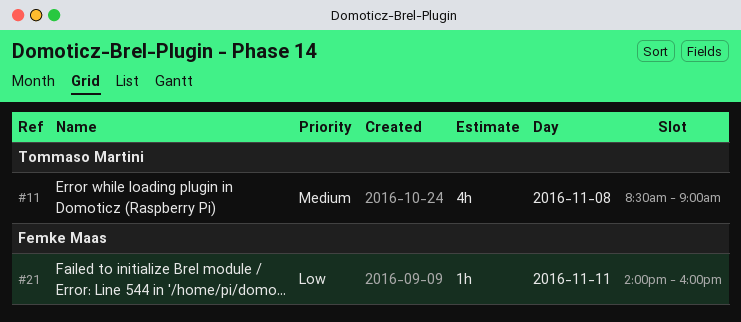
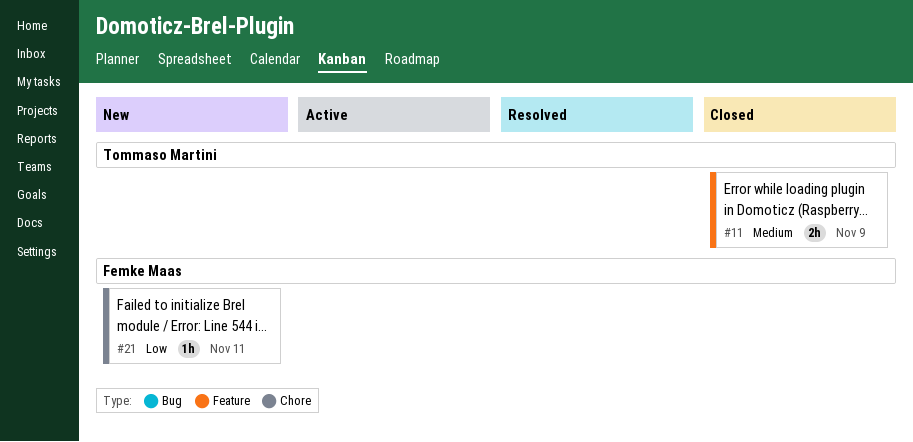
#11, estimate: 4h -> 2h
#11, day: Nov 8 -> Nov 9

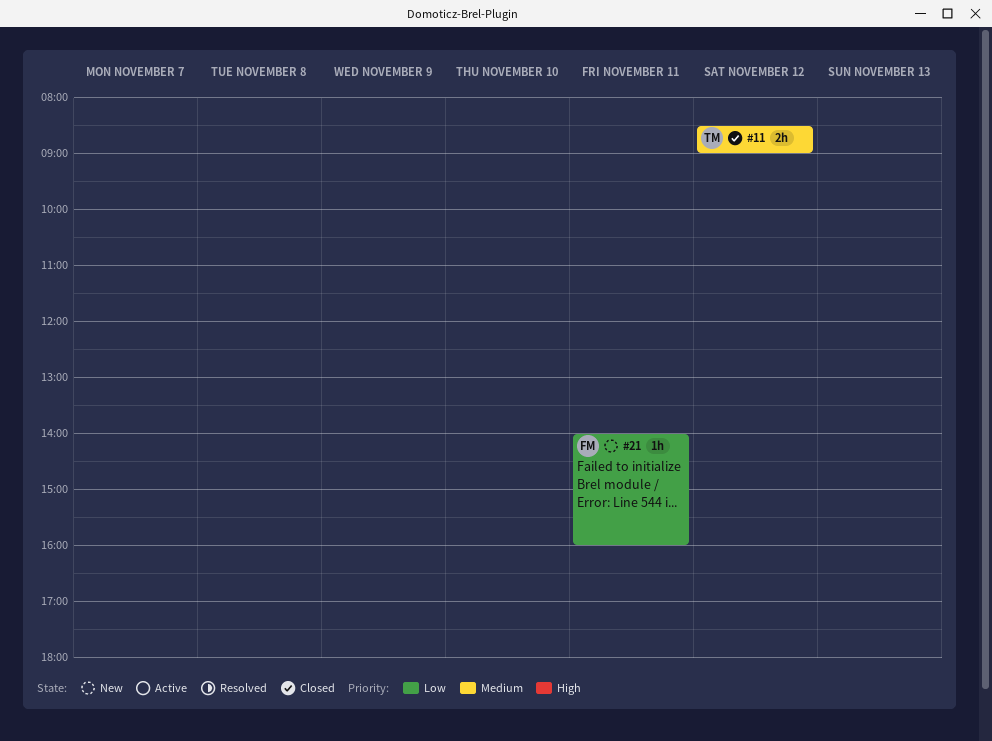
#11, day: Nov 9 -> Nov 12

